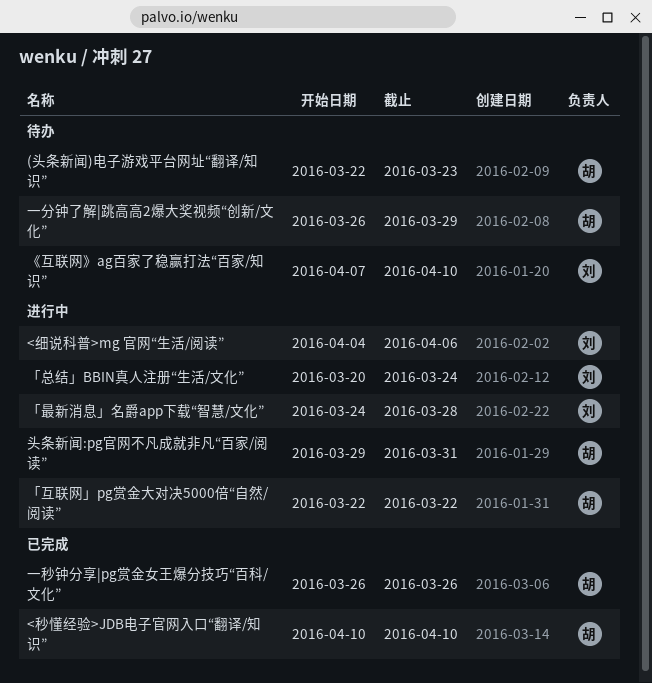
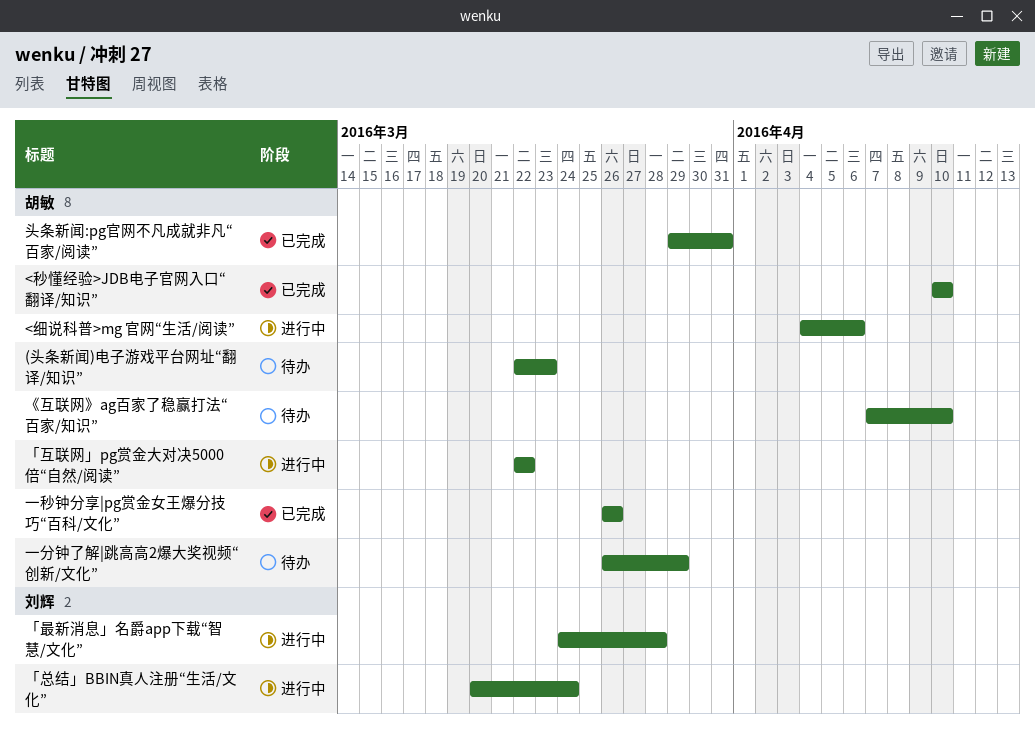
<细说科普>mg 官网“生活/阅读”, owner: 刘辉 -> 胡敏
《互联网》ag百家了稳赢打法“百家/知识”, owner: 刘辉 -> 胡敏
头条新闻:pg官网不凡成就非凡“百家/阅读”, status: 进行中 -> 已完成

